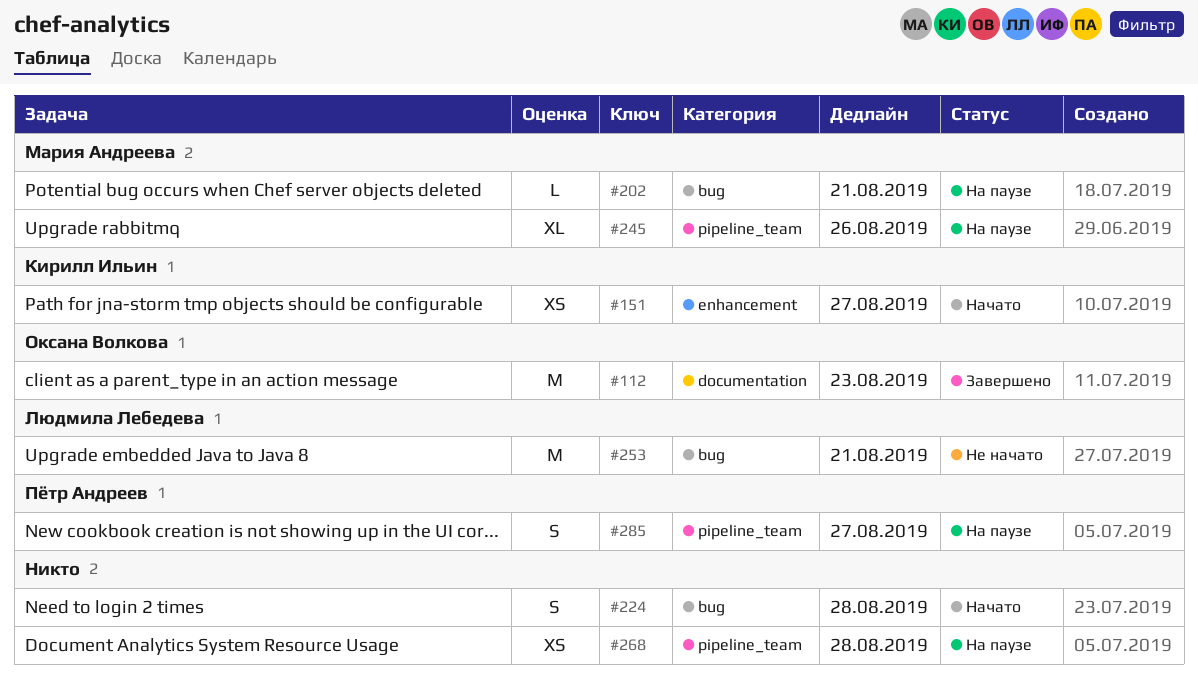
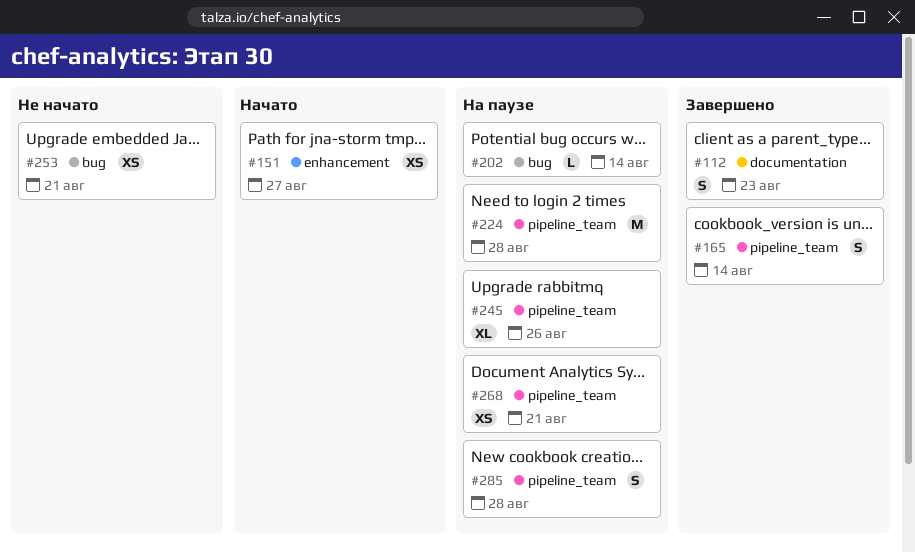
#112, estimate: M -> S
#165: none -> present
#202, due: Aug 21 -> Aug 14
#224, status: Начато -> На паузе
#224, label: bug -> pipeline_team
#224, estimate: S -> M
#253, estimate: M -> XS
#268, due: Aug 28 -> Aug 21
#285, due: Aug 27 -> Aug 28

